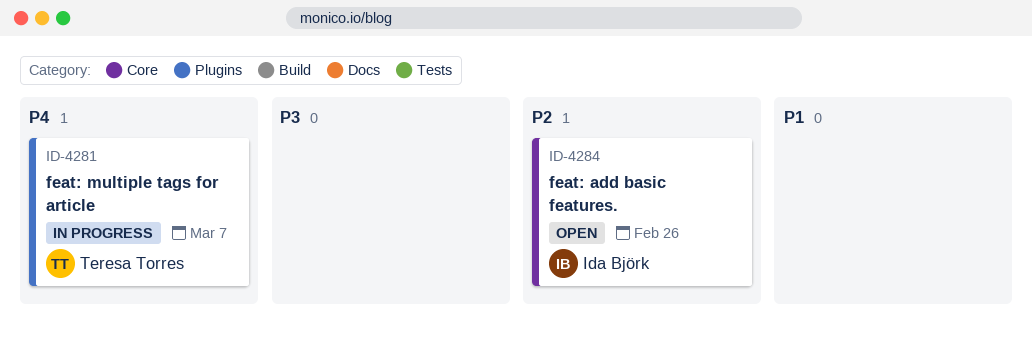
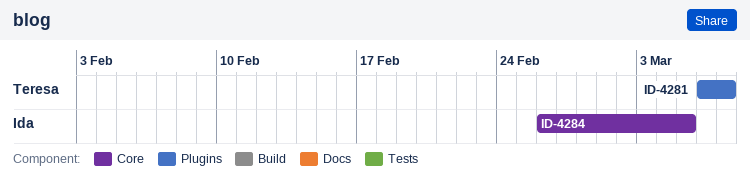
ID-4284, due: Feb 26 -> Mar 5

